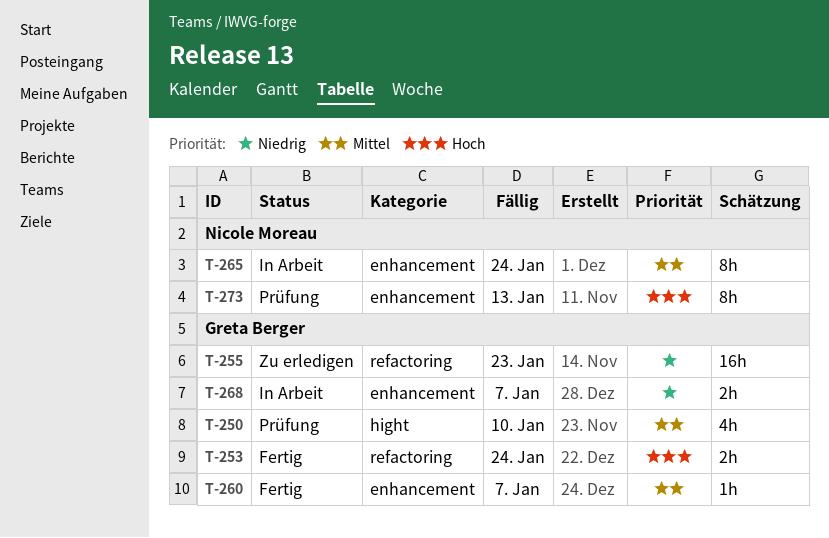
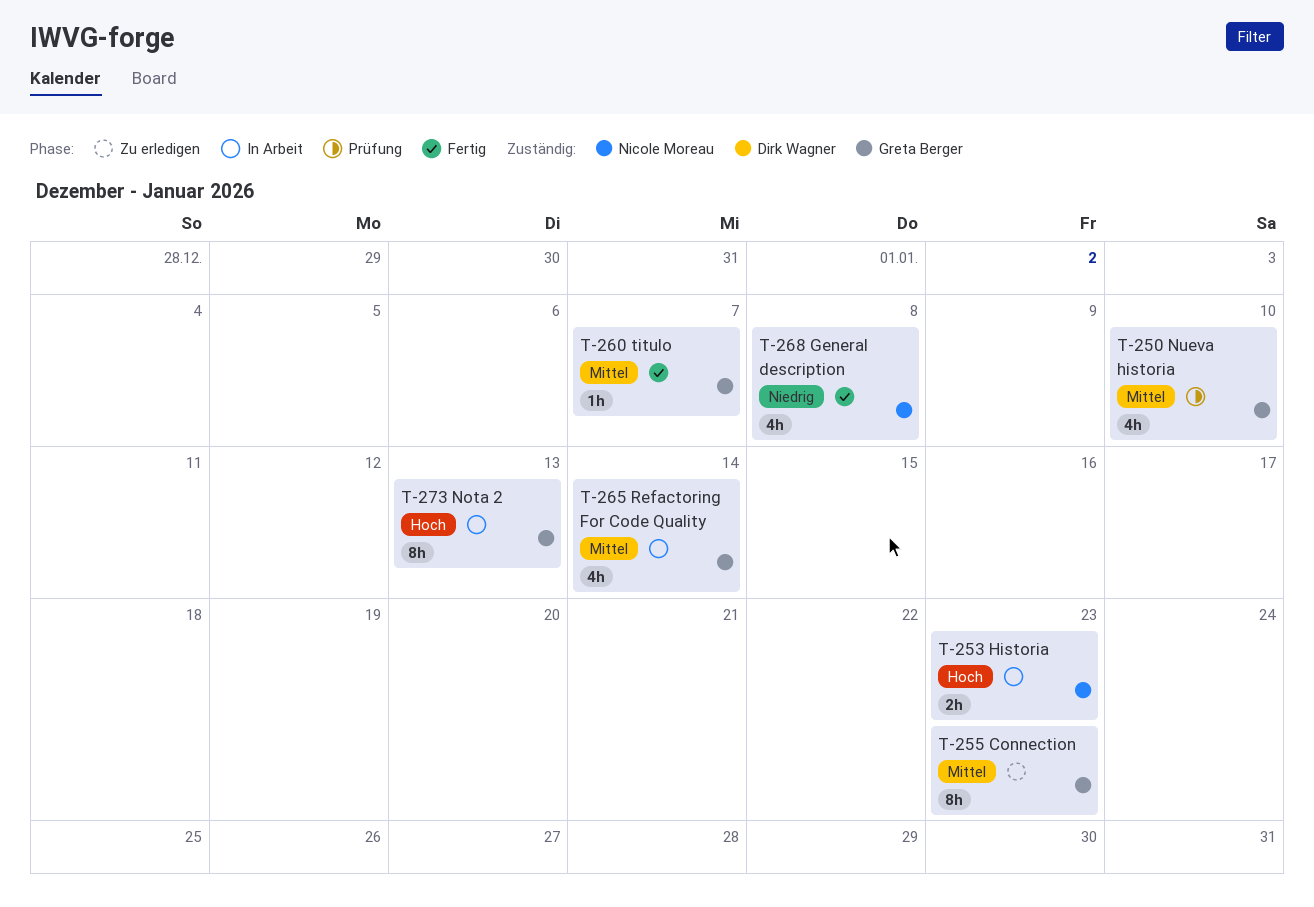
T-253, status: Fertig -> In Arbeit
T-253, owner: Greta Berger -> Nicole Moreau
T-253, due: Jan 24 -> Jan 23
T-255, priority: Niedrig -> Mittel
T-255, estimate: 16h -> 8h
T-265, owner: Nicole Moreau -> Greta Berger
T-265, estimate: 8h -> 4h
T-265, due: Jan 24 -> Jan 14
T-268, status: In Arbeit -> Fertig
T-268, owner: Greta Berger -> Nicole Moreau
T-268, estimate: 2h -> 4h
T-268, due: Jan 7 -> Jan 8
T-273, status: Prüfung -> In Arbeit
T-273, owner: Nicole Moreau -> Greta Berger

